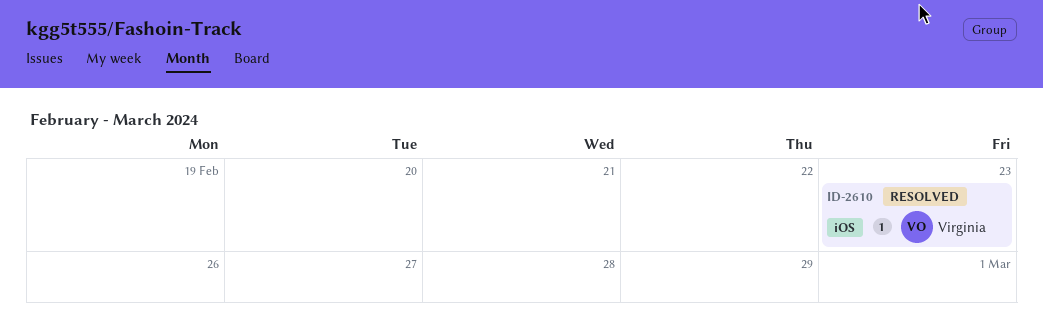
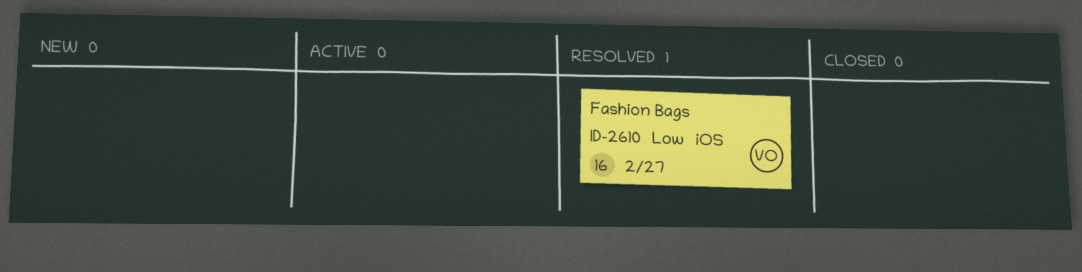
ID-2610, estimate: 1 -> 16
ID-2610, due: Feb 23 -> Feb 27

